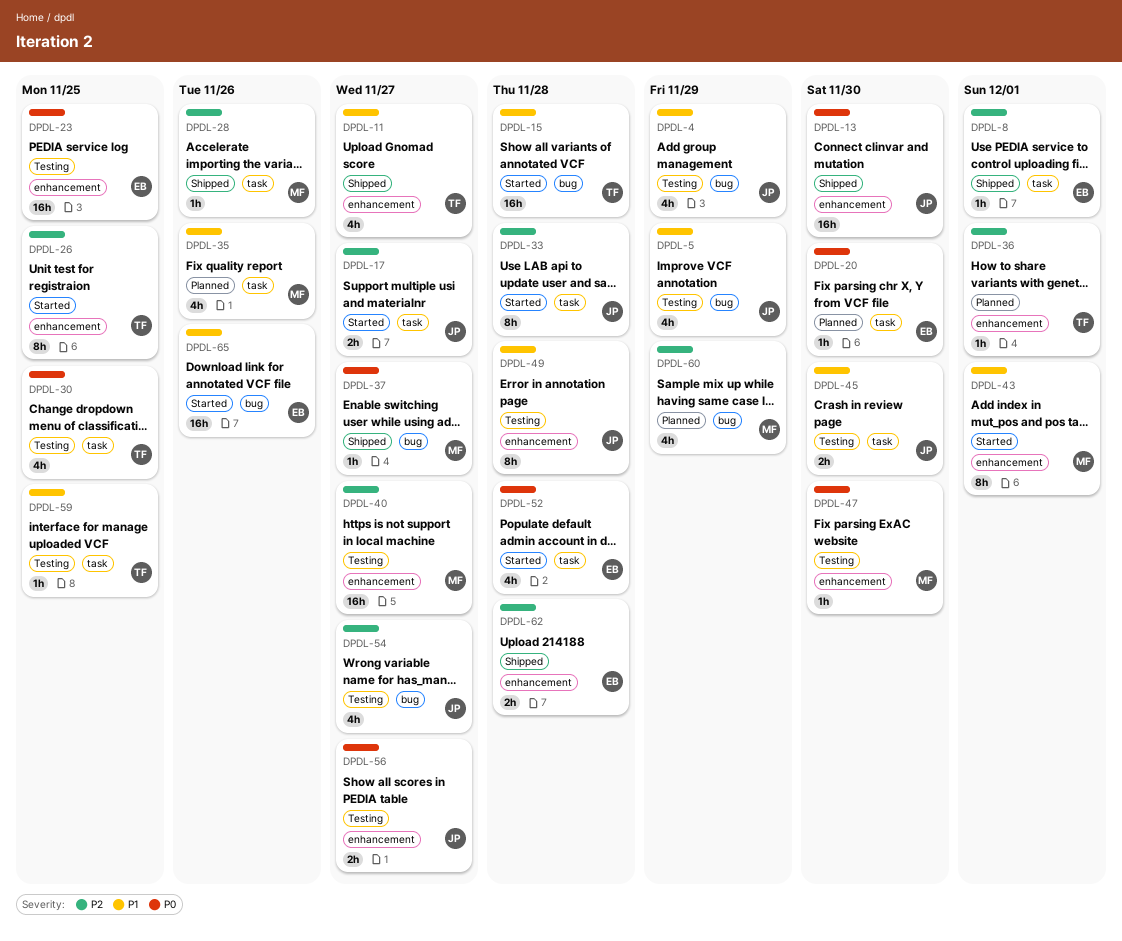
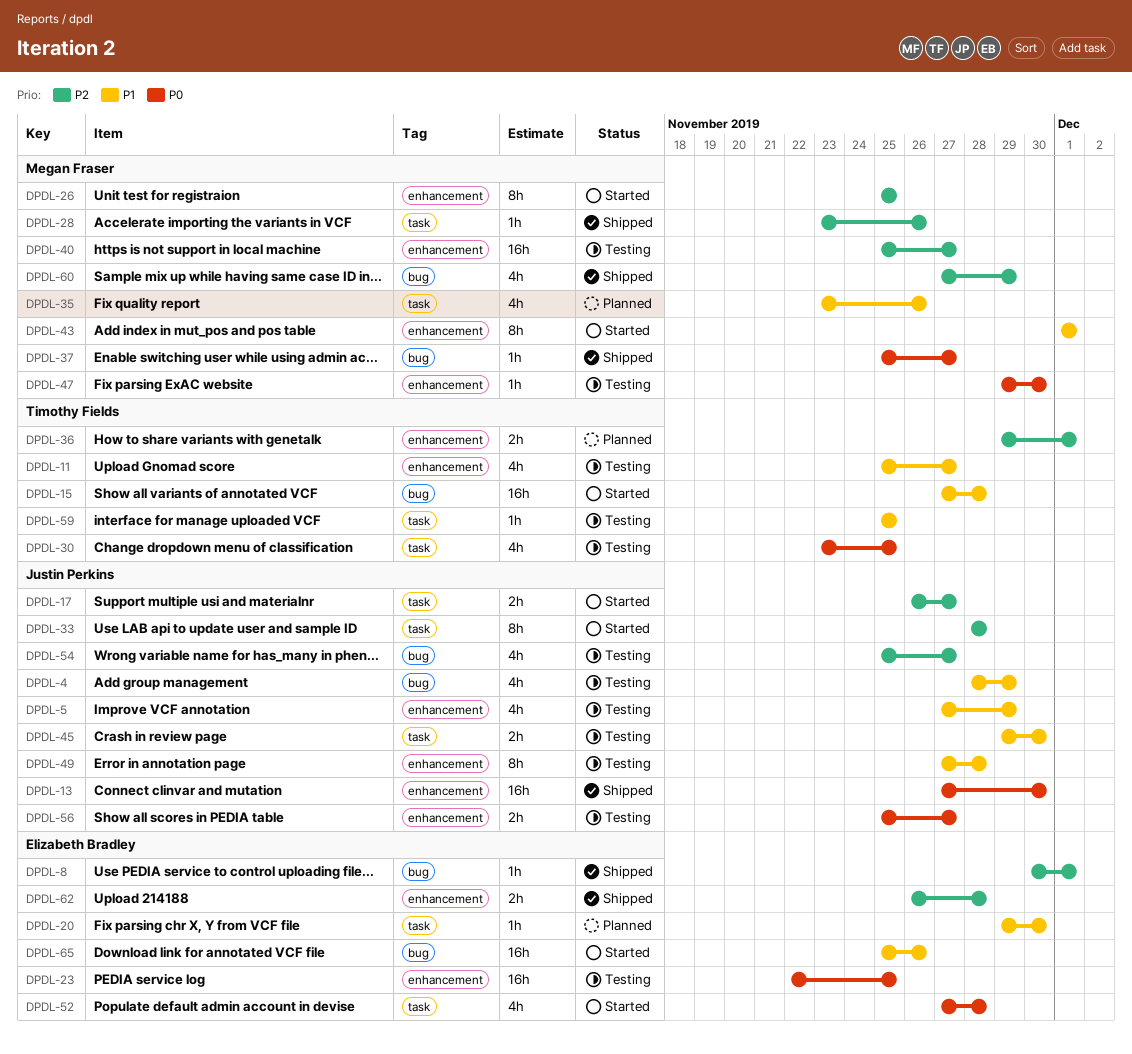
DPDL-5, label: bug -> enhancement
DPDL-8, label: task -> bug
DPDL-11, status: Shipped -> Testing
DPDL-20, priority: P0 -> P1
DPDL-26, owner: Timothy Fields -> Megan Fraser
DPDL-36, estimate: 1h -> 2h
DPDL-60, status: Planned -> Shipped

